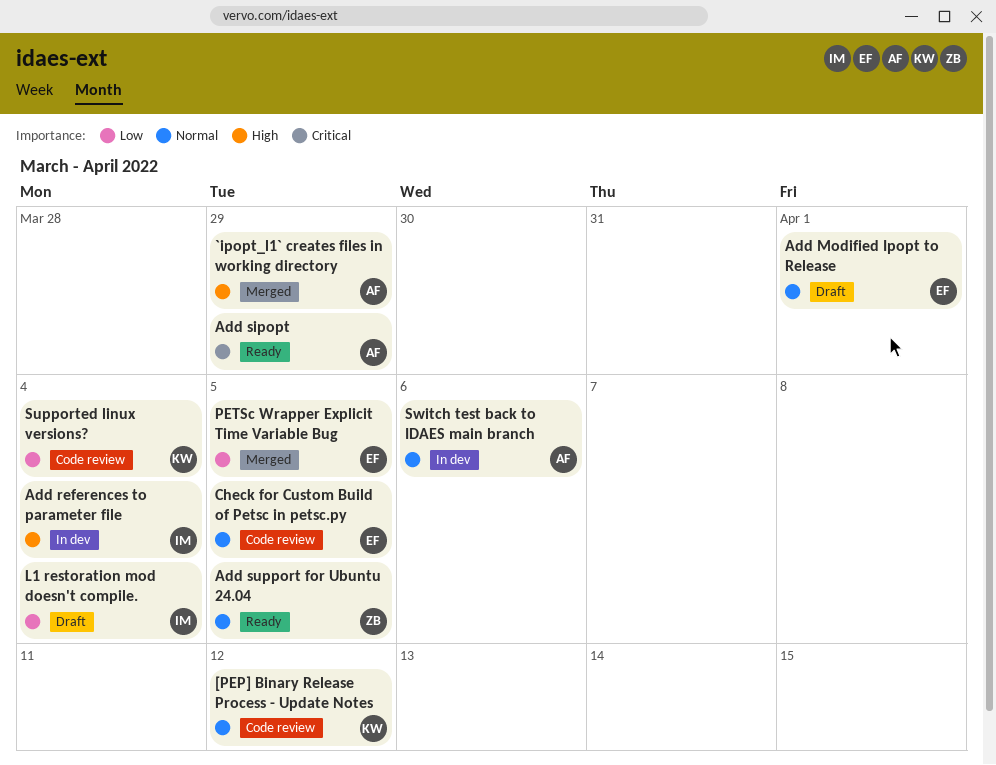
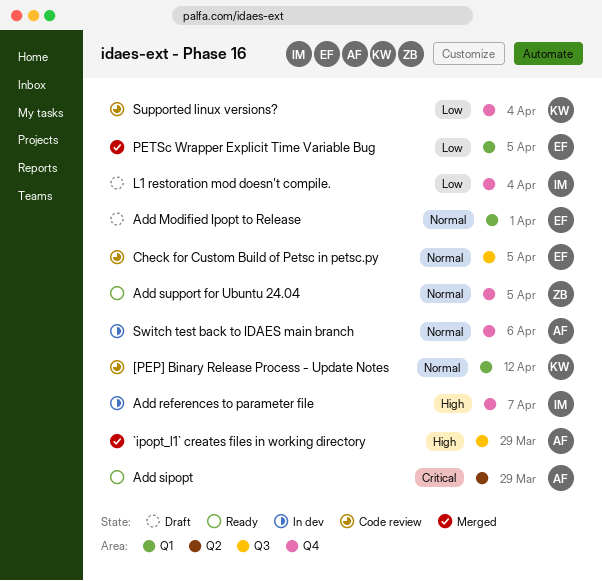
Add references to parameter file, due: Apr 4 -> Apr 7

